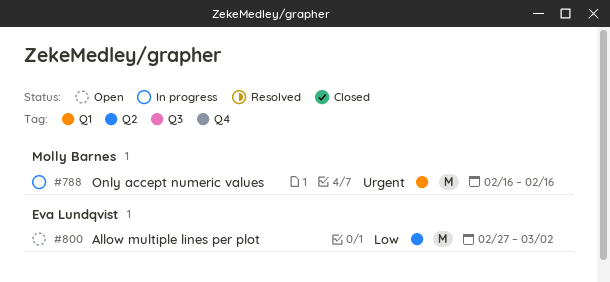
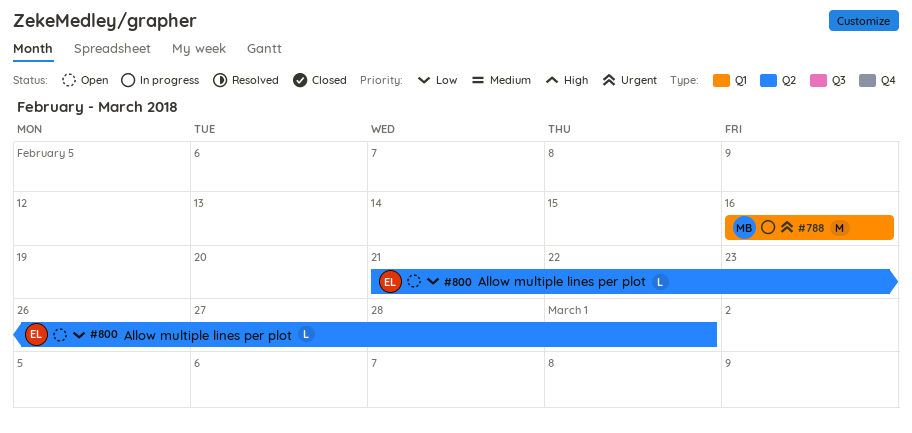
#800, estimate: M -> L
#800, start: Feb 27 -> Feb 21
#800, due: Mar 2 -> Mar 1

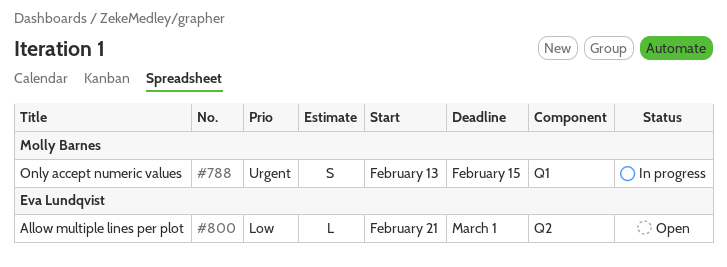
#788, estimate: M -> S
#788, start: Feb 16 -> Feb 13
#788, due: Feb 16 -> Feb 15

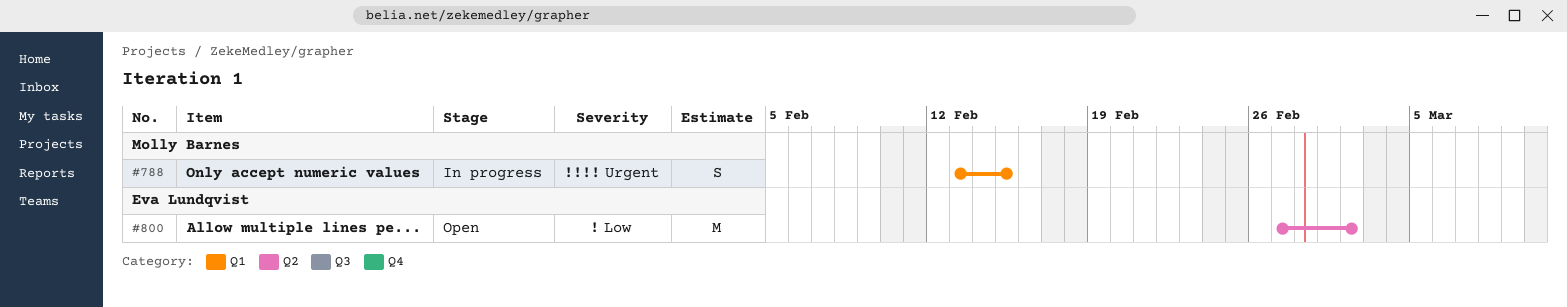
#800, estimate: L -> M
#800, start: Feb 21 -> Feb 27
#800, due: Mar 1 -> Mar 2

